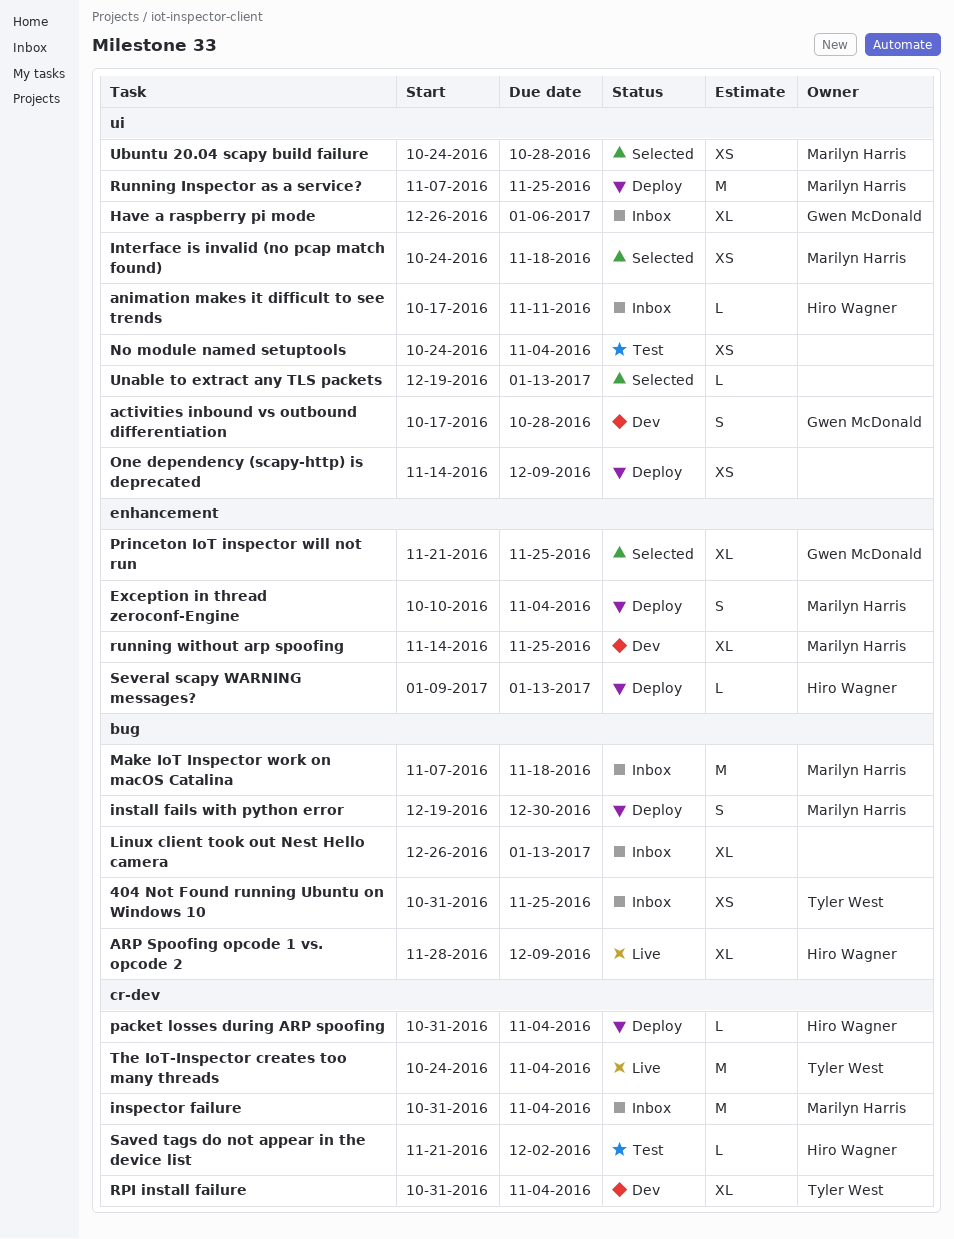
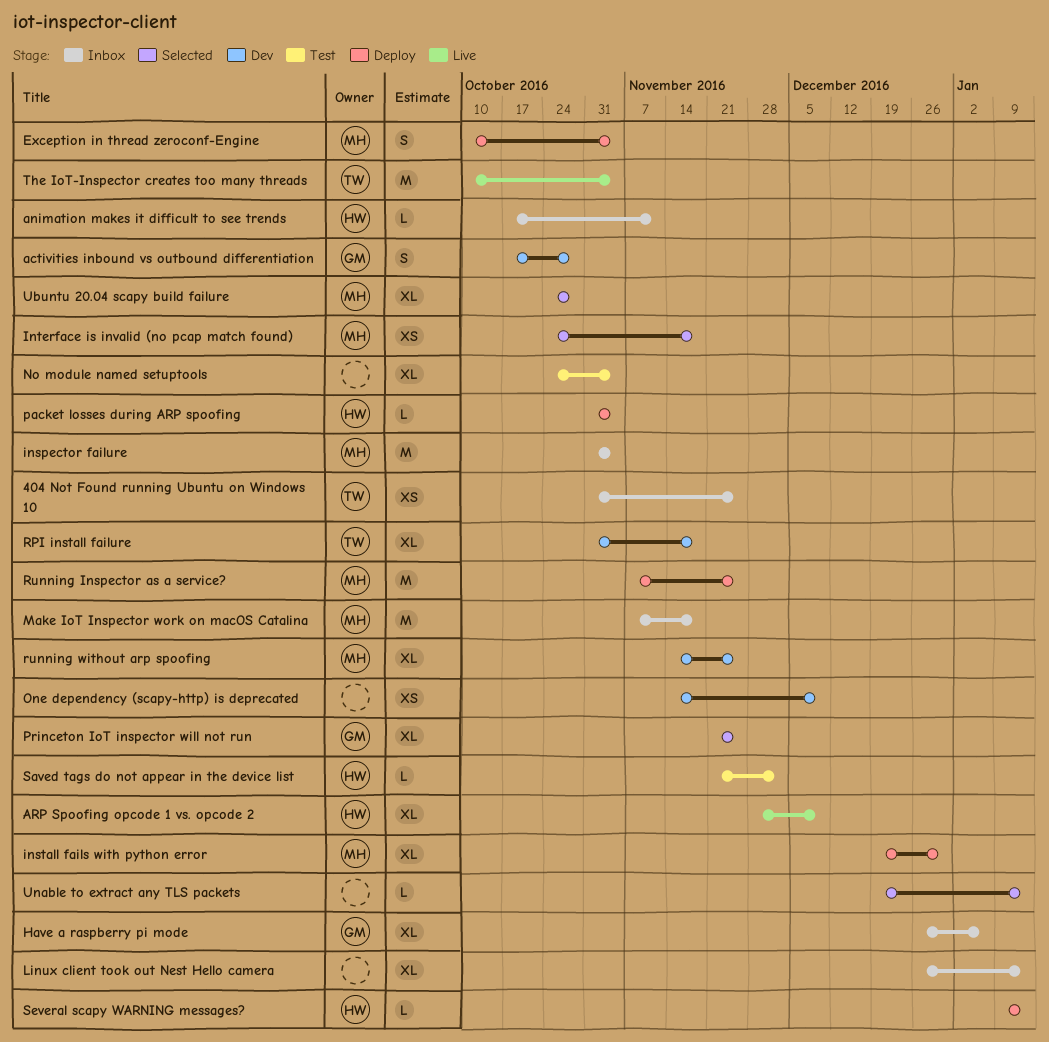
install fails with python error, estimate: S -> XL
No module named setuptools, estimate: XS -> XL
One dependency (scapy-http) is deprecated, status: Deploy -> Dev
RPI install failure, due: Nov 4 -> Nov 18
The IoT-Inspector creates too many threads, start: Oct 24 -> Oct 10
Ubuntu 20.04 scapy build failure, estimate: XS -> XL

